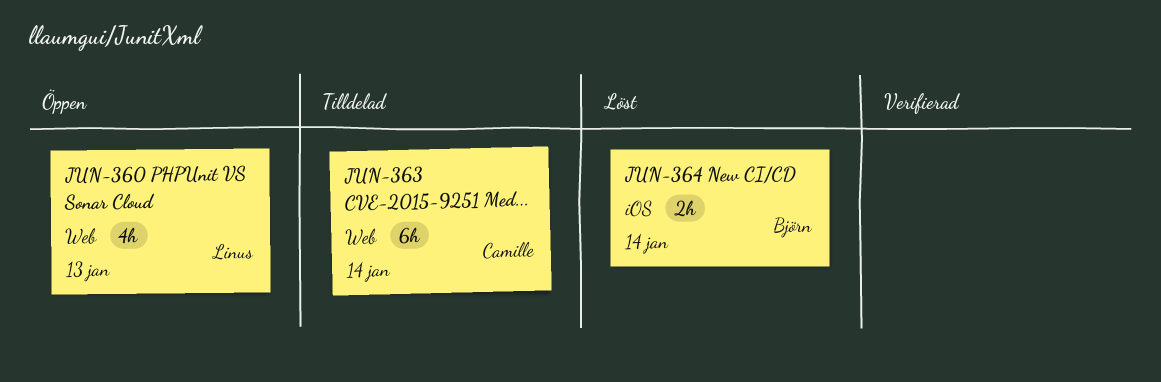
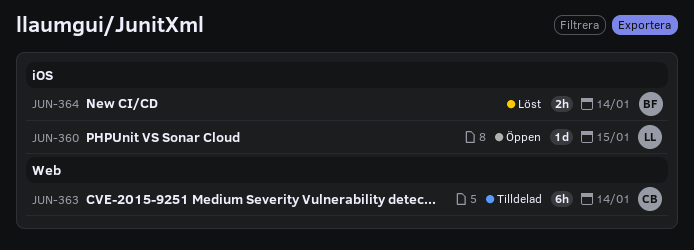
JUN-360, label: Web -> iOS
JUN-360, estimate: 4h -> 1d
JUN-360, due: Jan 13 -> Jan 15

